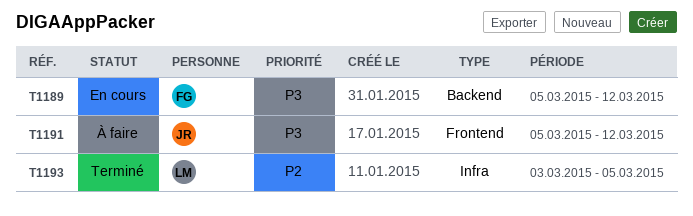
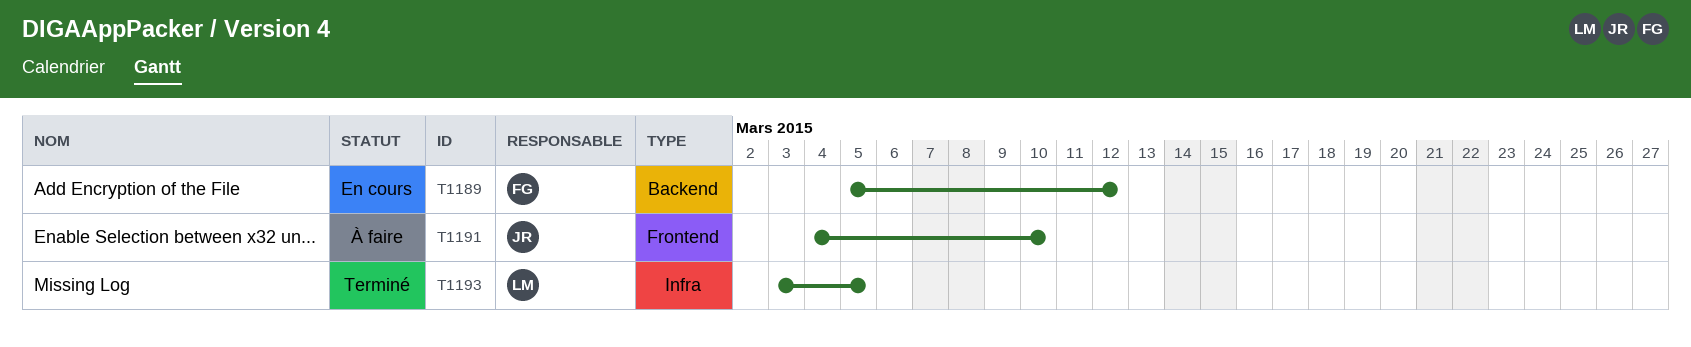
T1191, start: Mar 5 -> Mar 4
T1191, due: Mar 12 -> Mar 10

